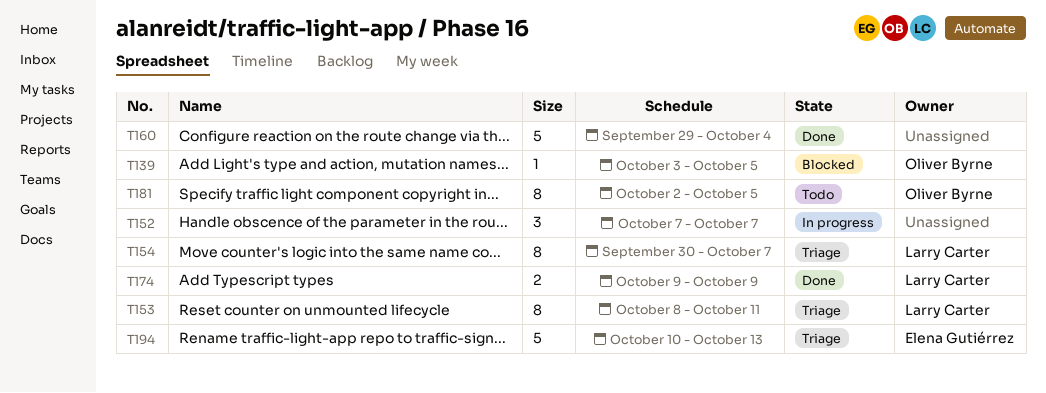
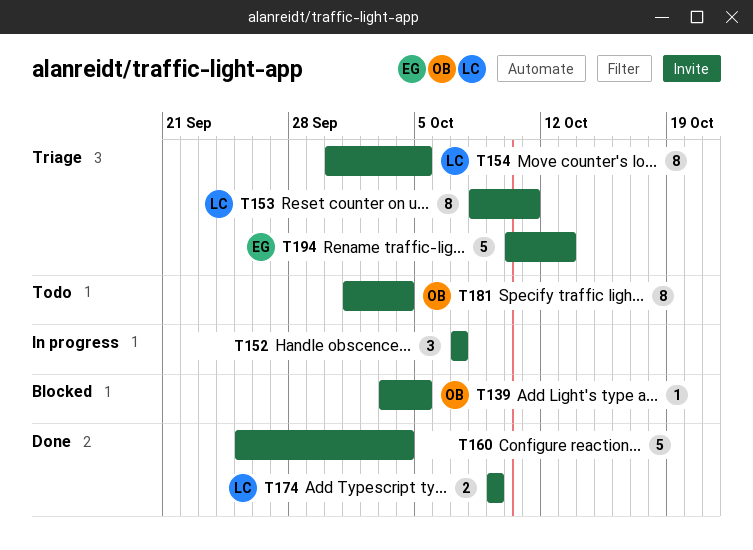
T154, due: Oct 7 -> Oct 5
T160, start: Sep 29 -> Sep 25
T181, start: Oct 2 -> Oct 1
T181, due: Oct 5 -> Oct 4

